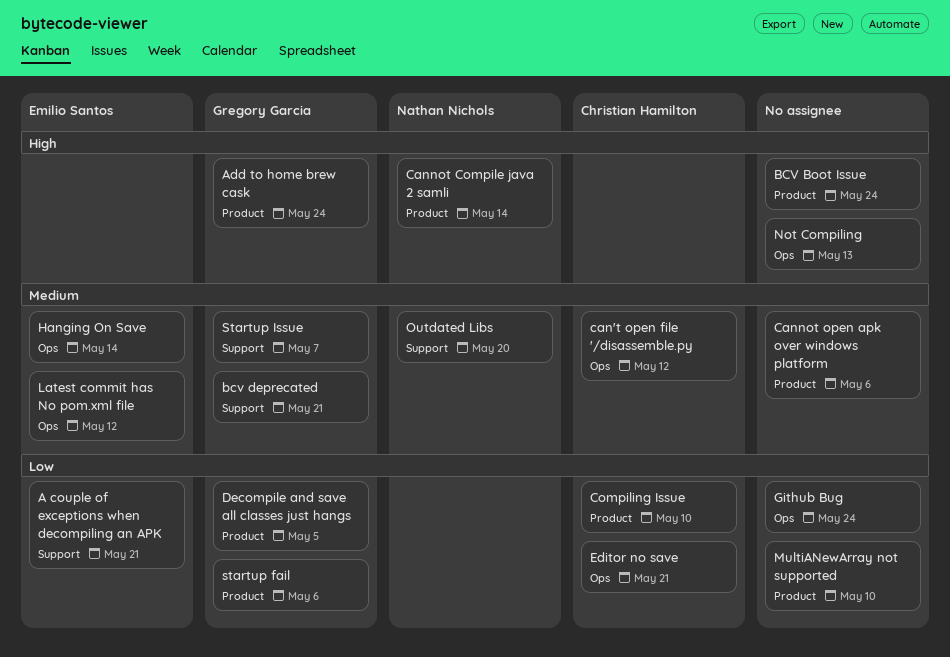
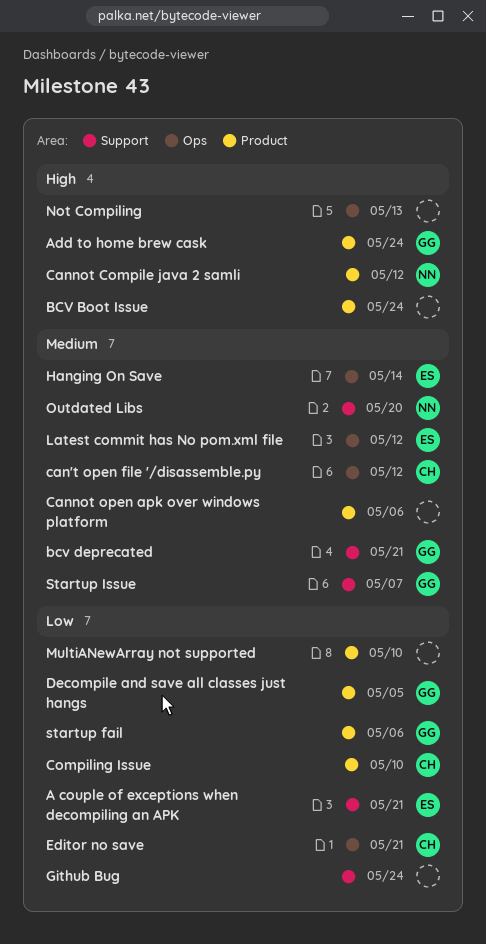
Cannot Compile java 2 samli, due: May 14 -> May 12
Github Bug, label: Ops -> Support

